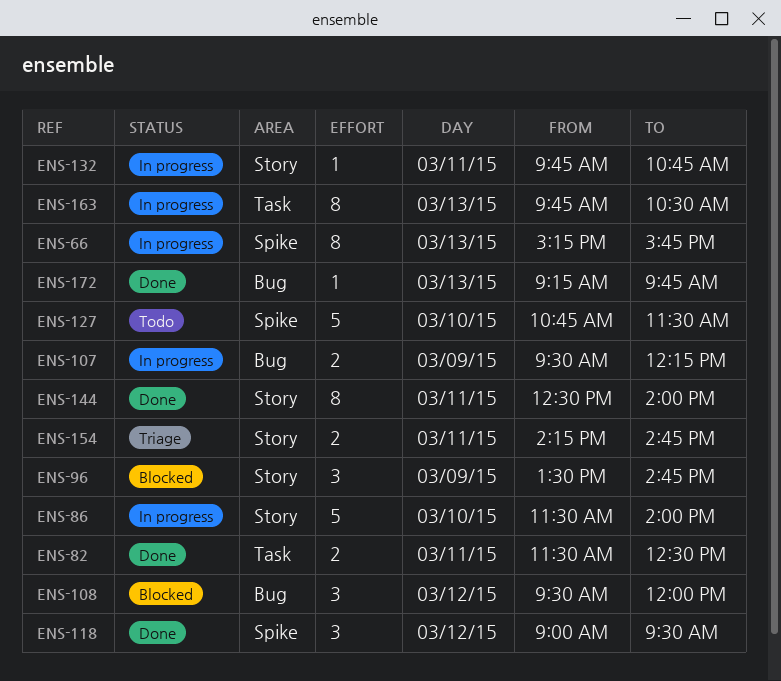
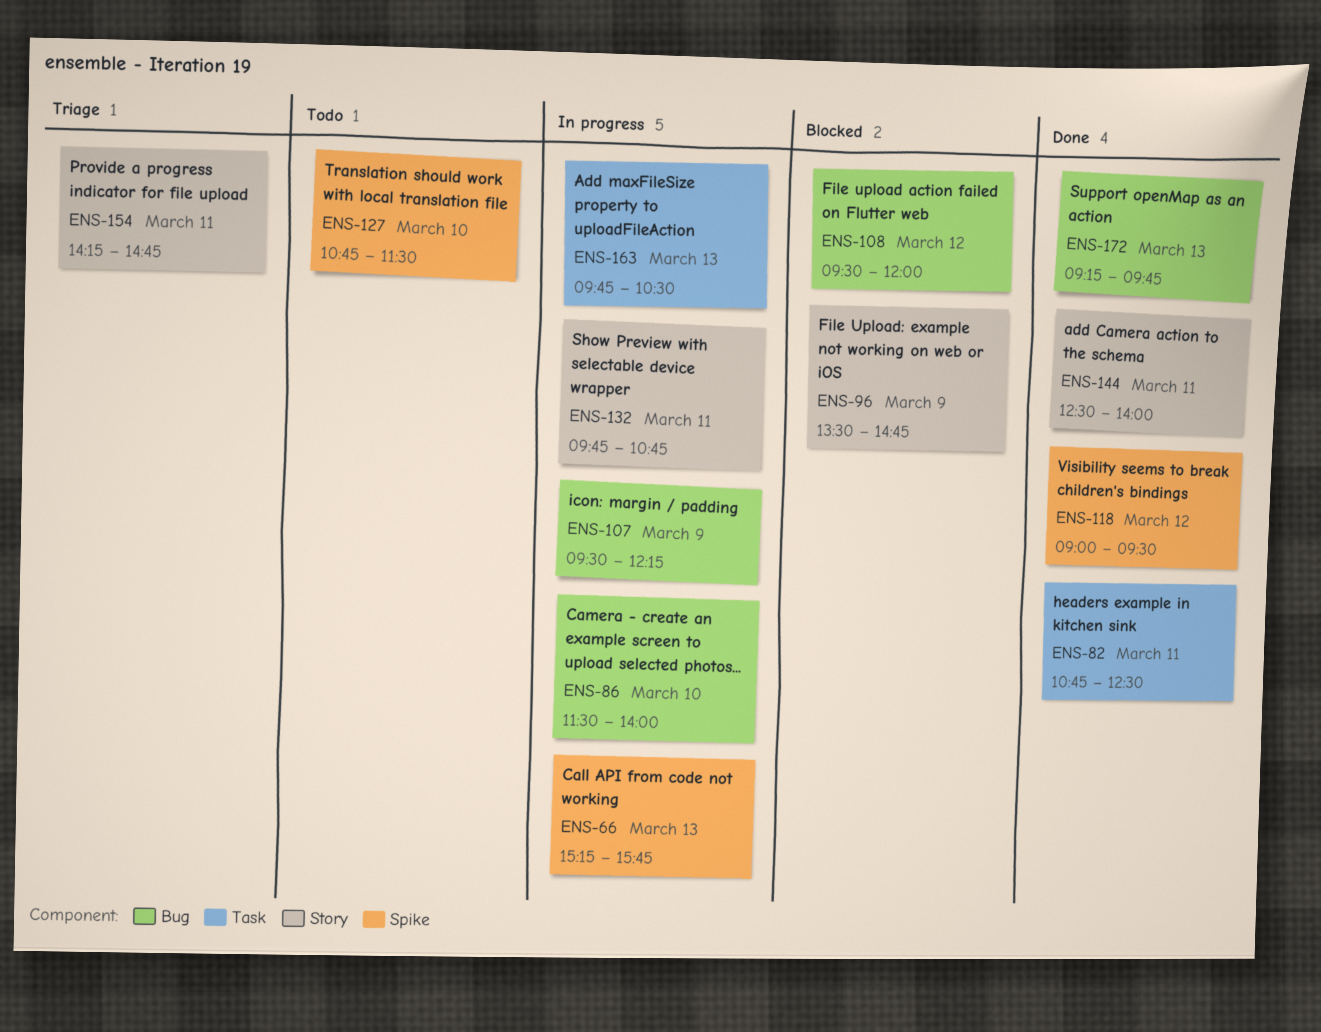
ENS-82, begins: 11:30 -> 10:45
ENS-86, label: Story -> Bug

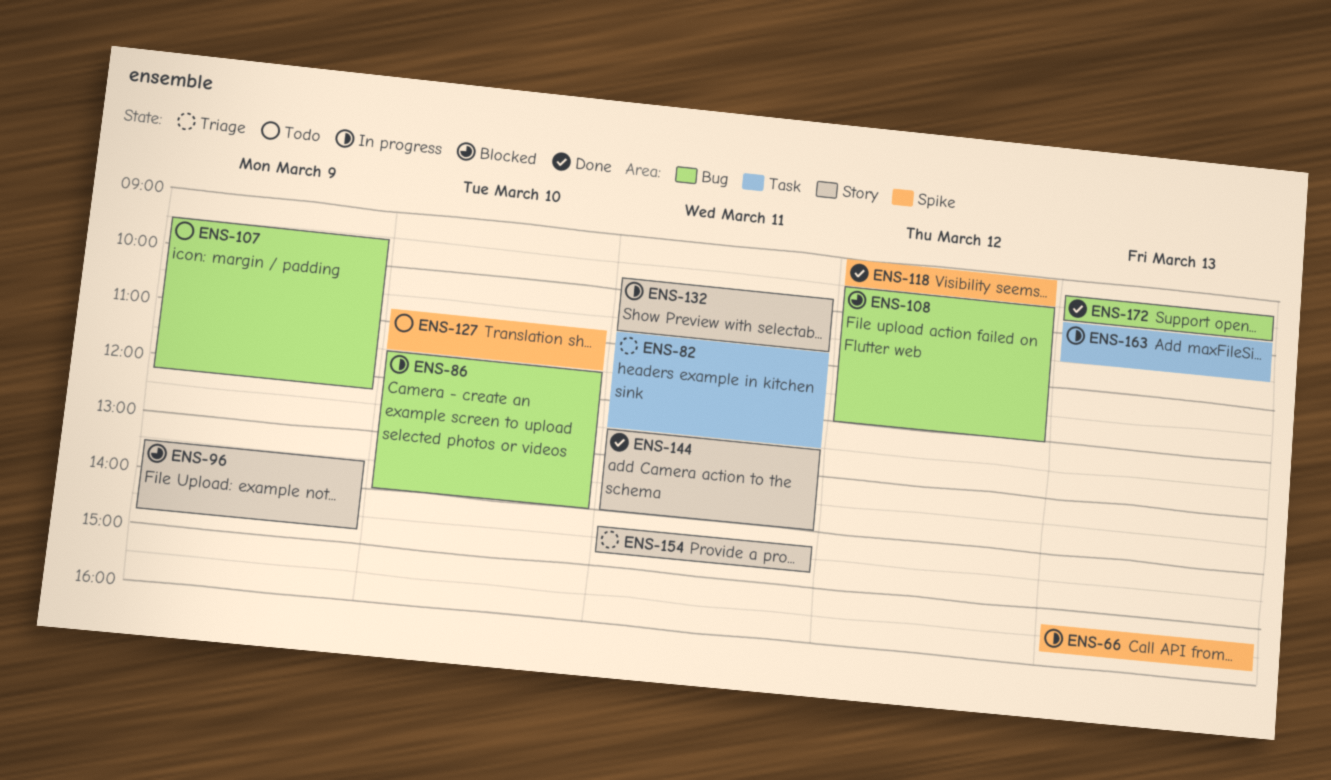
ENS-82, status: Done -> Triage
ENS-107, status: In progress -> Todo

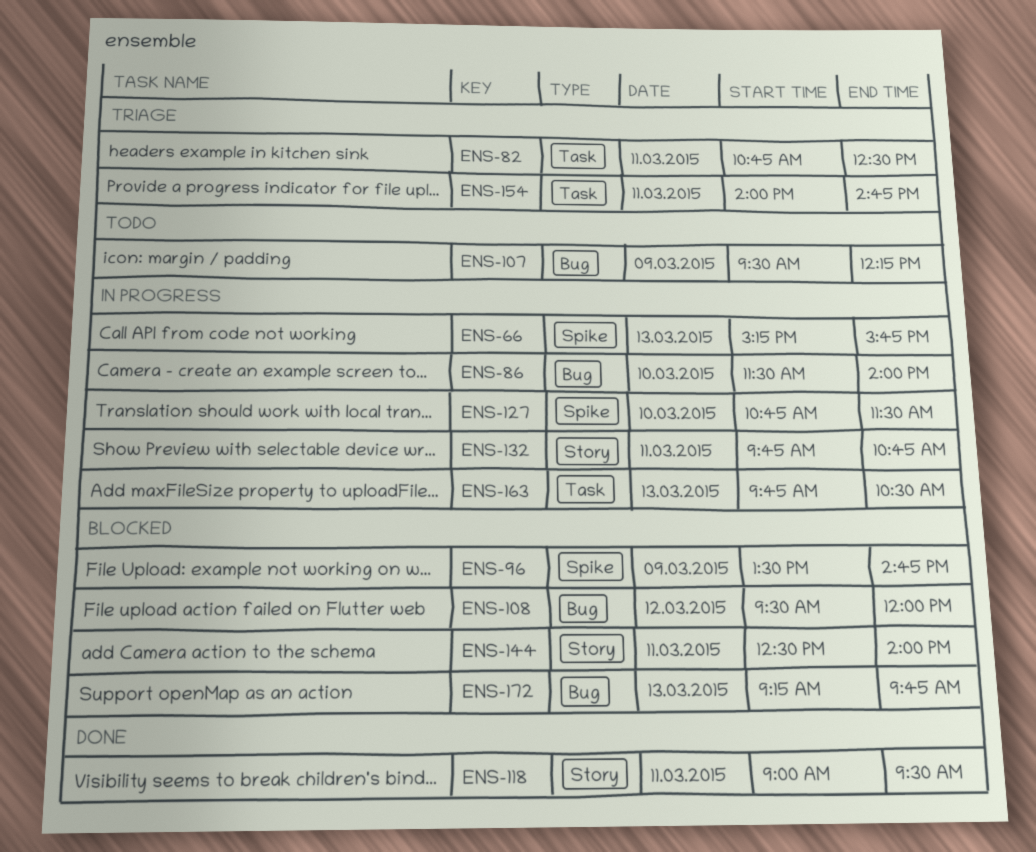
ENS-96, label: Story -> Spike
ENS-118, label: Spike -> Story
ENS-118, day: Mar 12 -> Mar 11
ENS-127, status: Todo -> In progress
ENS-144, status: Done -> Blocked
ENS-154, label: Story -> Task
ENS-154, begins: 14:15 -> 14:00
ENS-172, status: Done -> Blocked

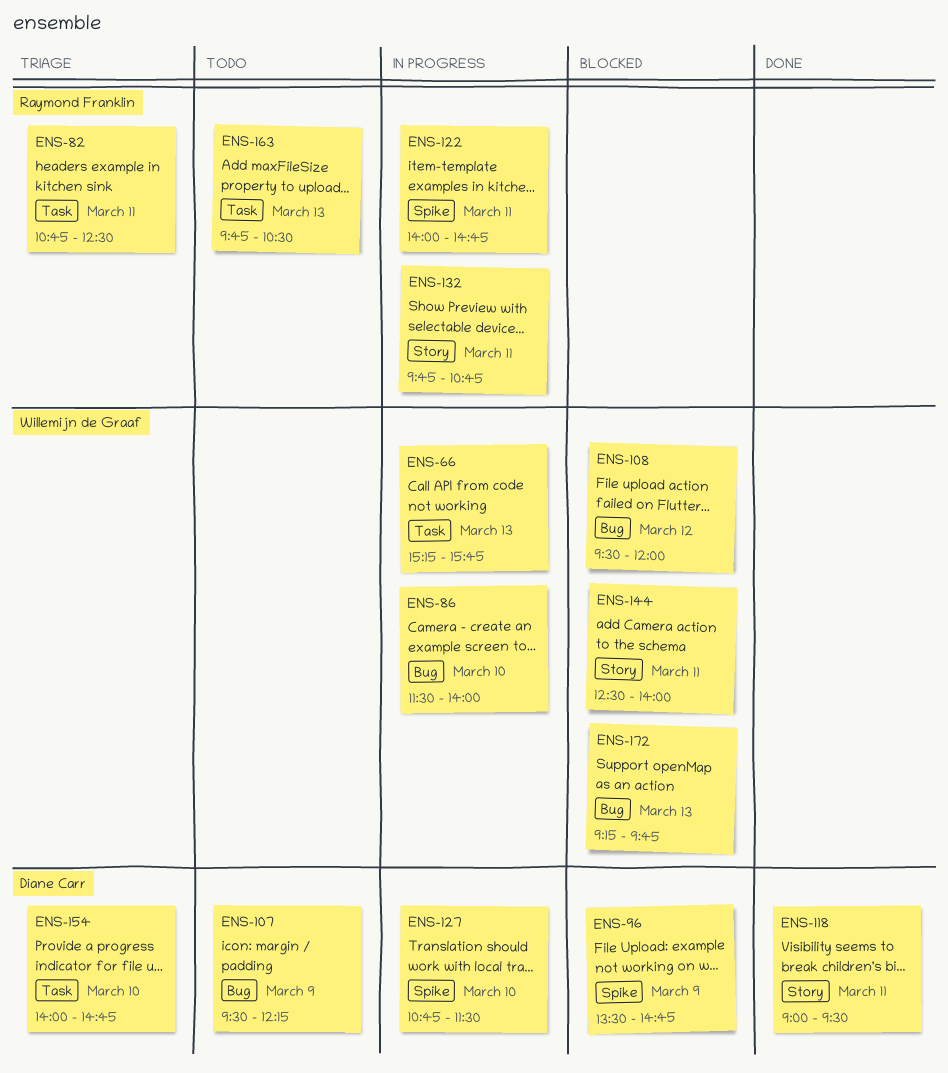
ENS-66, label: Spike -> Task
ENS-122: none -> present
ENS-154, day: Mar 11 -> Mar 10
ENS-163, status: In progress -> Todo

